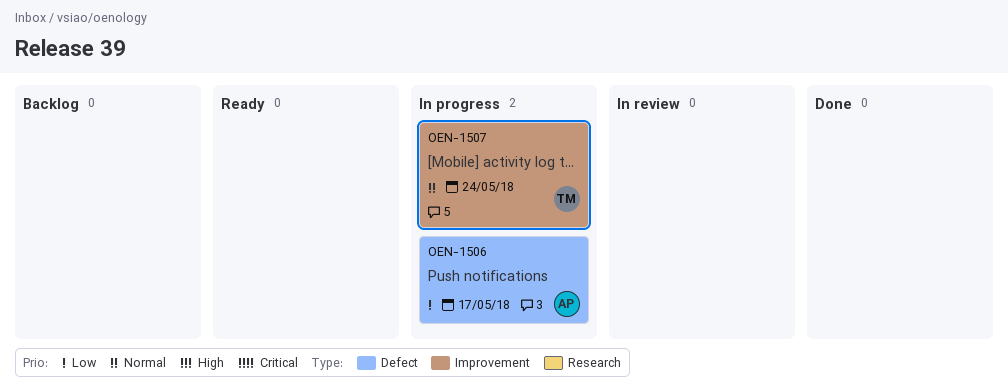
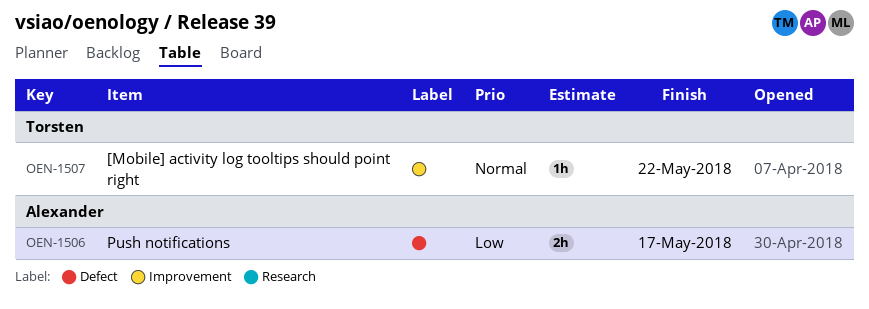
OEN-1507, due: May 24 -> May 22

